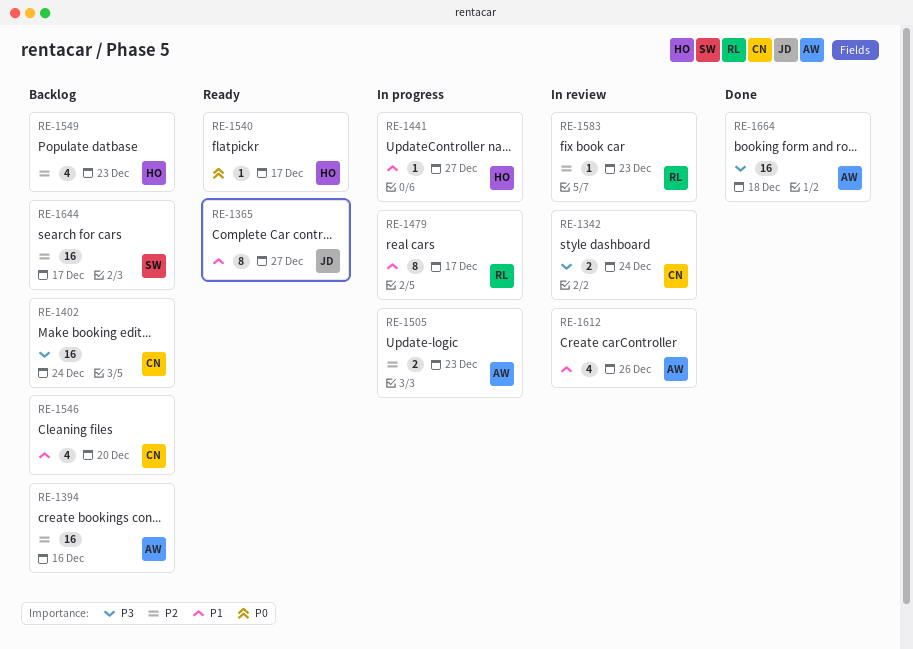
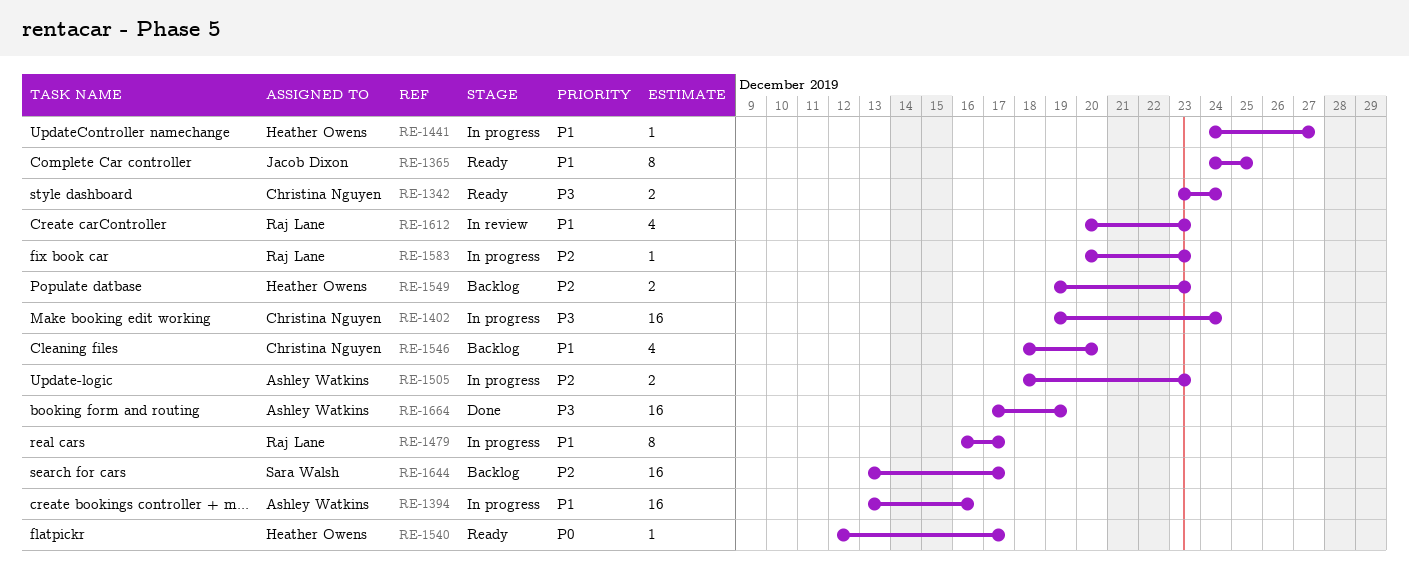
RE-1342, status: In review -> Ready
RE-1365, due: Dec 27 -> Dec 25
RE-1394, status: Backlog -> In progress
RE-1394, priority: P2 -> P1
RE-1402, status: Backlog -> In progress
RE-1549, estimate: 4 -> 2
RE-1583, status: In review -> In progress
RE-1612, owner: Ashley Watkins -> Raj Lane
RE-1612, due: Dec 26 -> Dec 23
RE-1664, due: Dec 18 -> Dec 19

